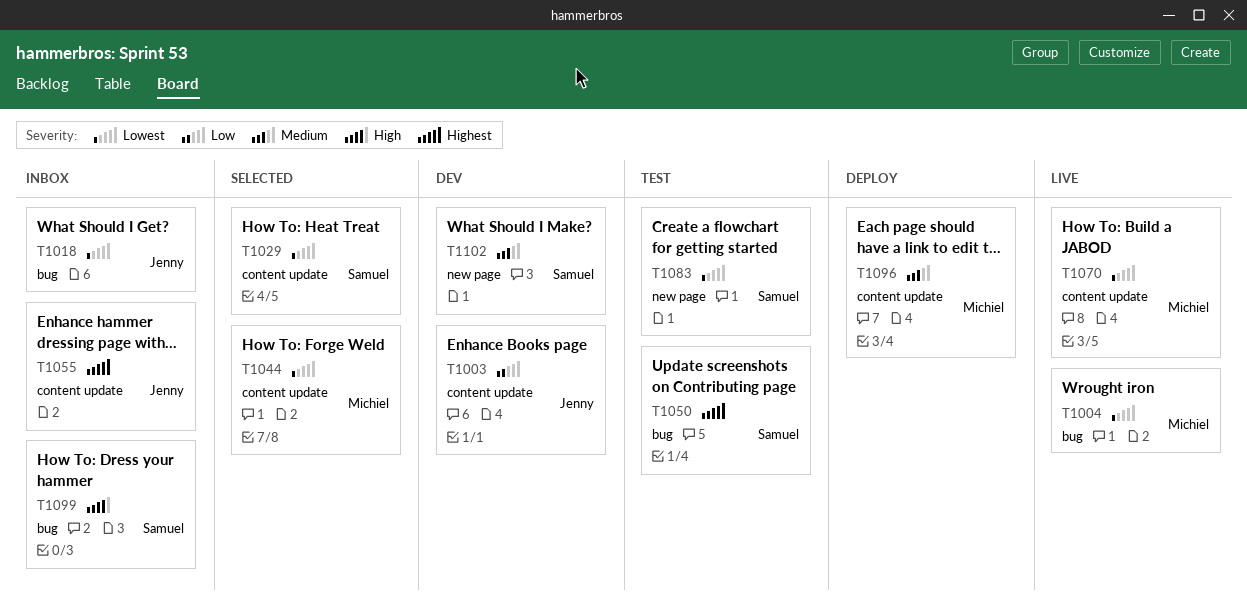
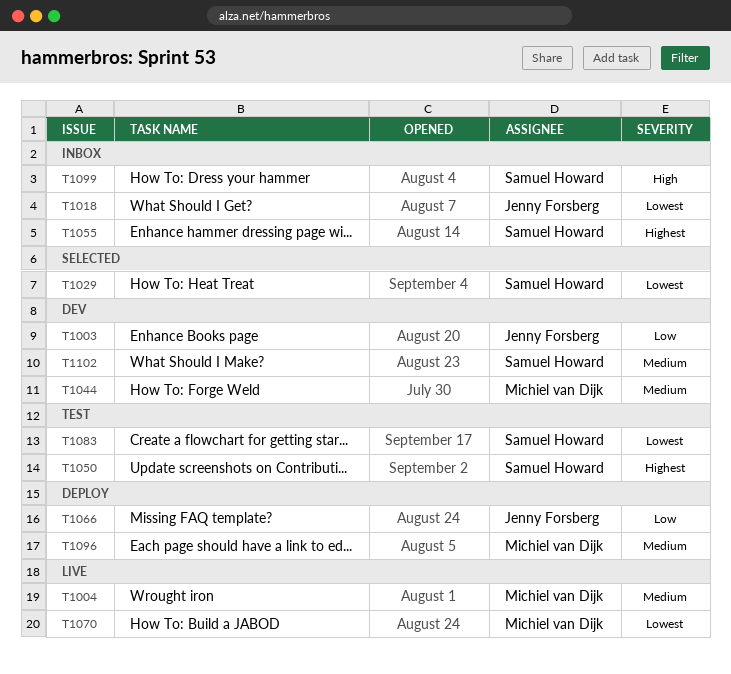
T1004, priority: Lowest -> Medium
T1044, status: Selected -> Dev
T1044, priority: Lowest -> Medium
T1055, owner: Jenny Forsberg -> Samuel Howard
T1066: none -> present

